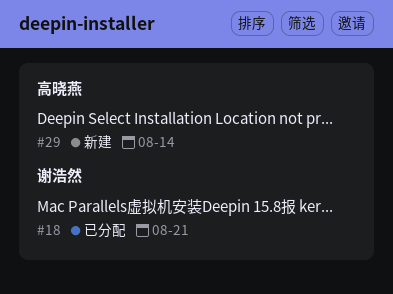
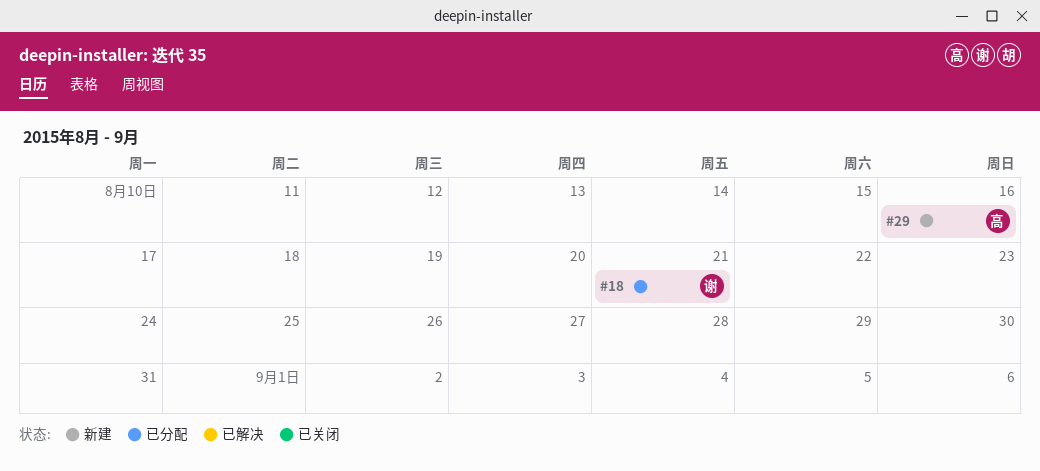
#29, due: Aug 14 -> Aug 16

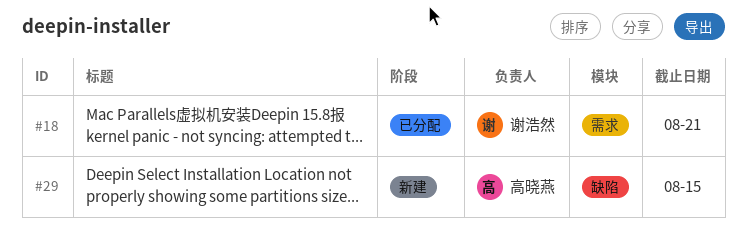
#29, due: Aug 16 -> Aug 15

